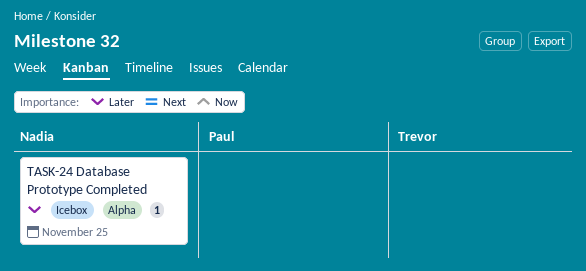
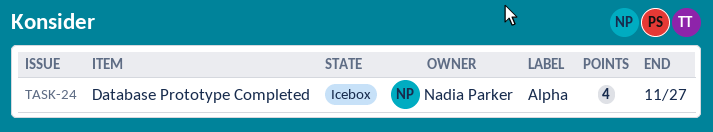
TASK-24, estimate: 1 -> 4
TASK-24, due: Nov 25 -> Nov 27

